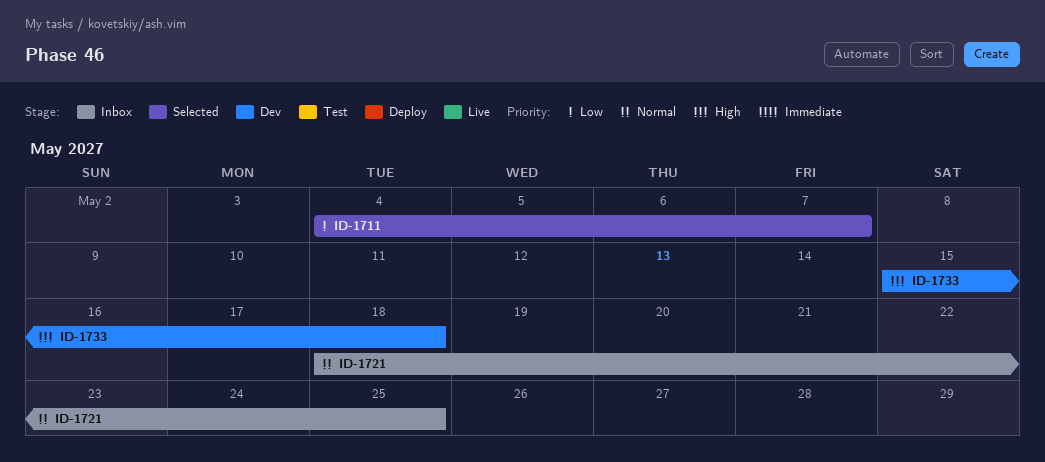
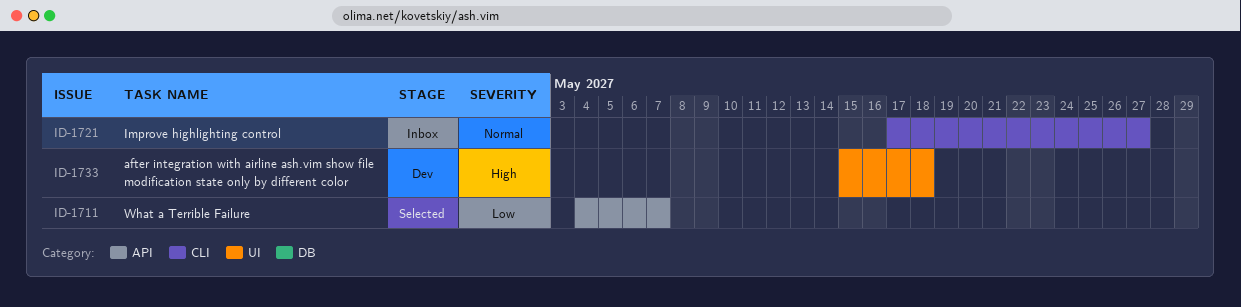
ID-1721, start: May 18 -> May 17
ID-1721, due: May 25 -> May 27

